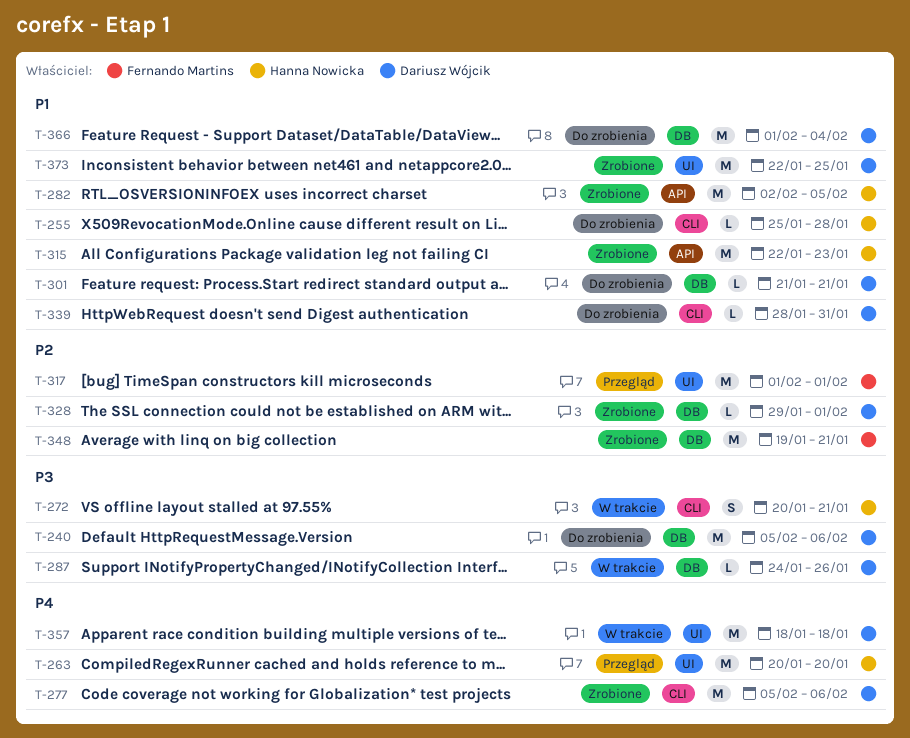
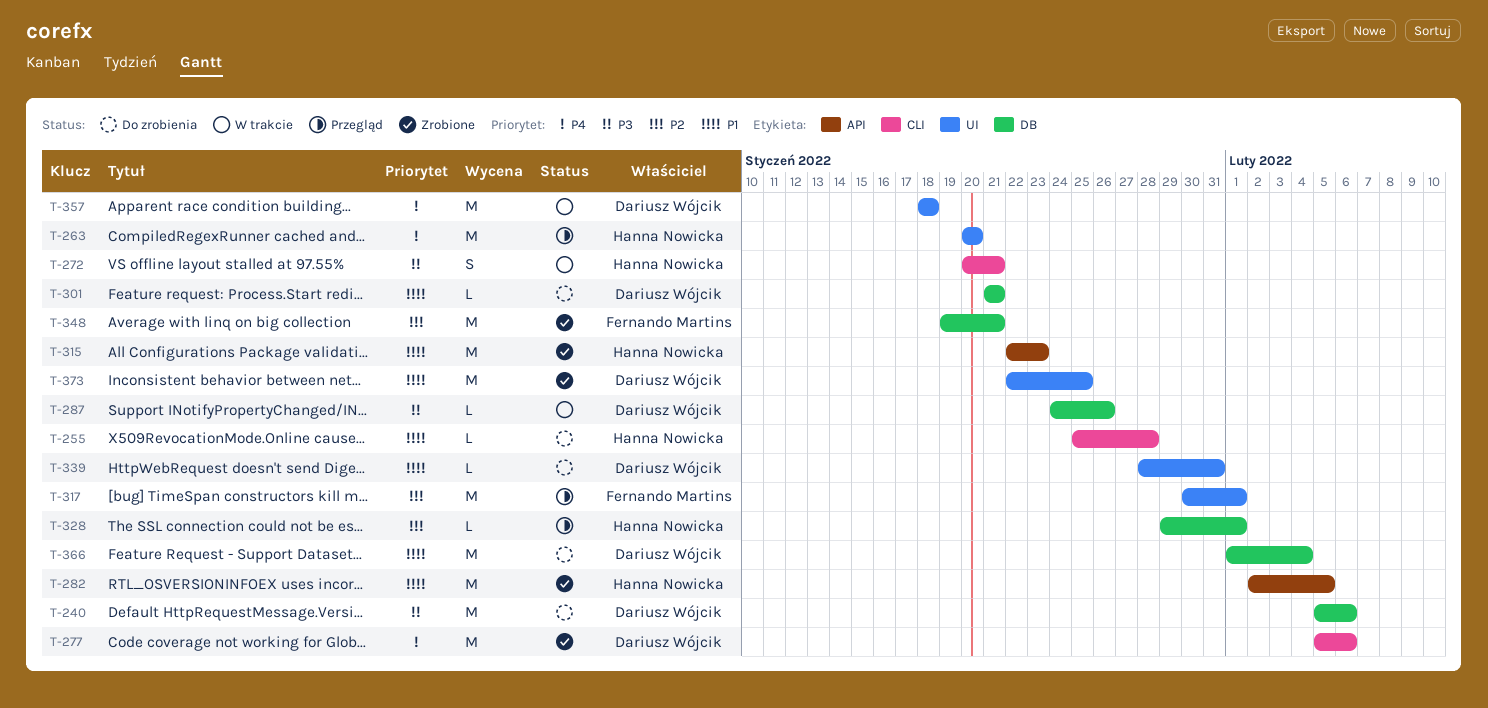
T-317, start: Feb 1 -> Jan 30
T-328, status: Zrobione -> Przegląd
T-328, owner: Dariusz Wójcik -> Hanna Nowicka
T-339, label: CLI -> UI

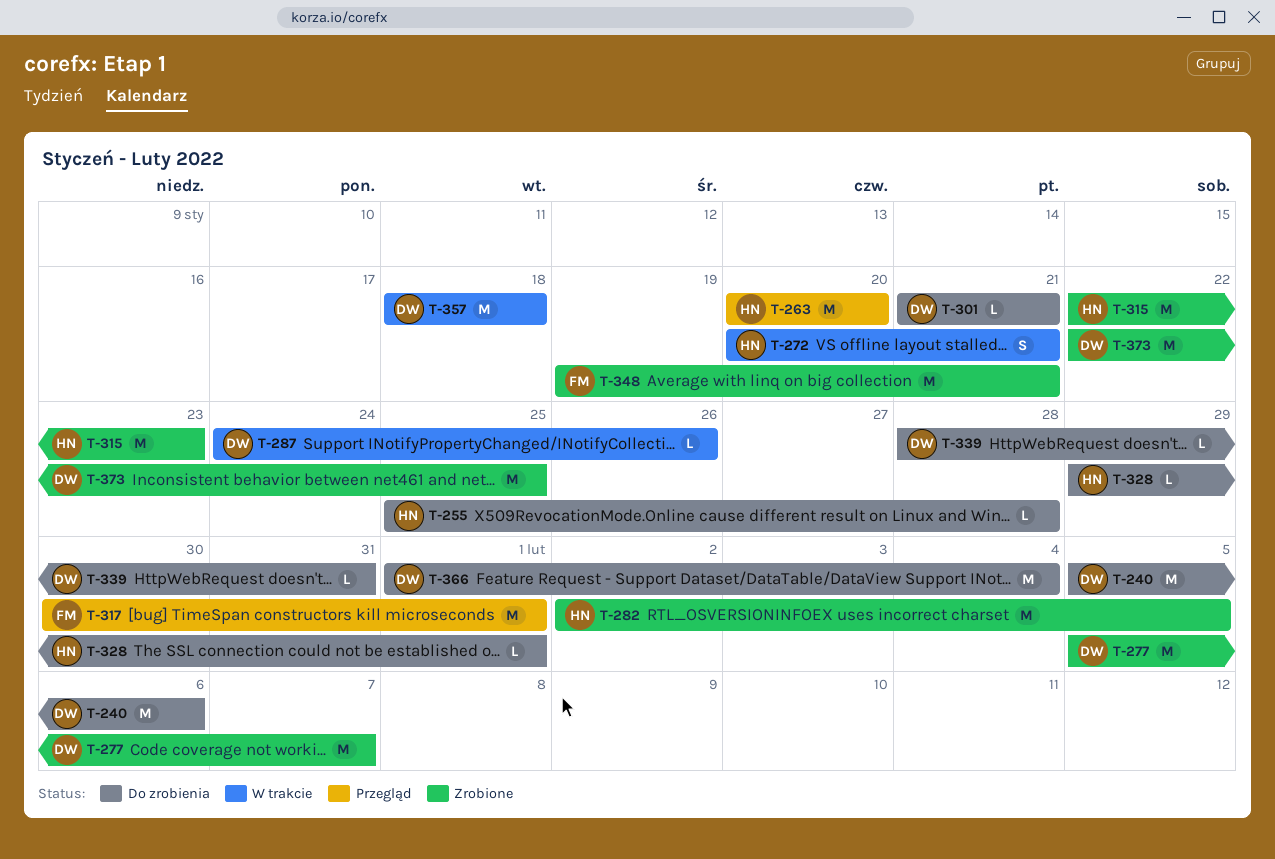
T-277, due: Feb 6 -> Feb 7
T-328, status: Przegląd -> Do zrobienia

